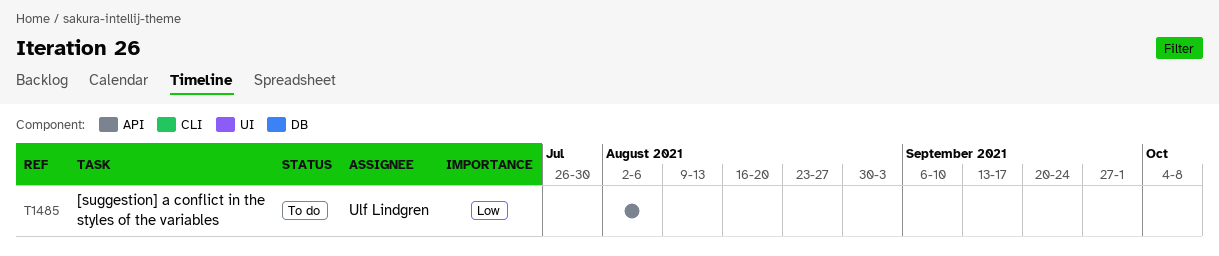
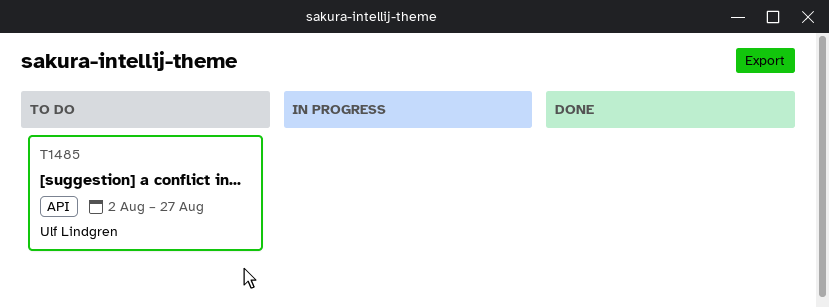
T1485, due: Aug 6 -> Aug 27

